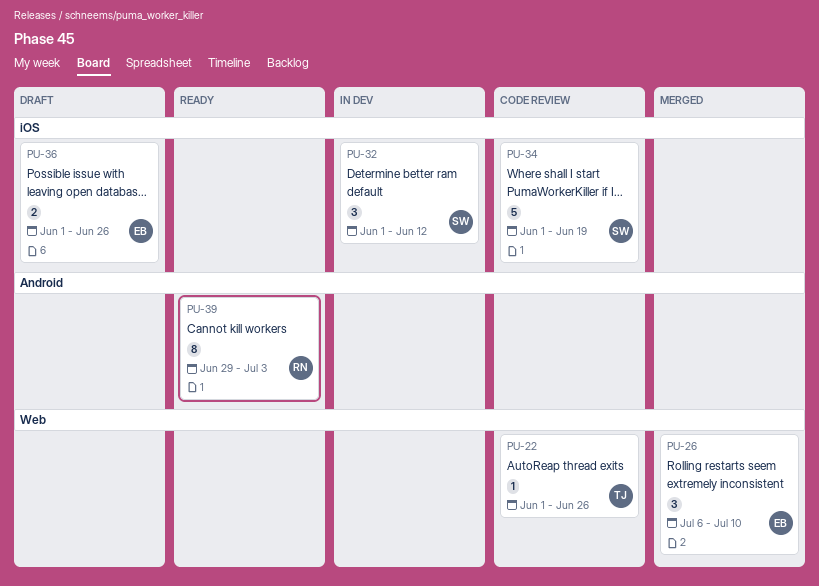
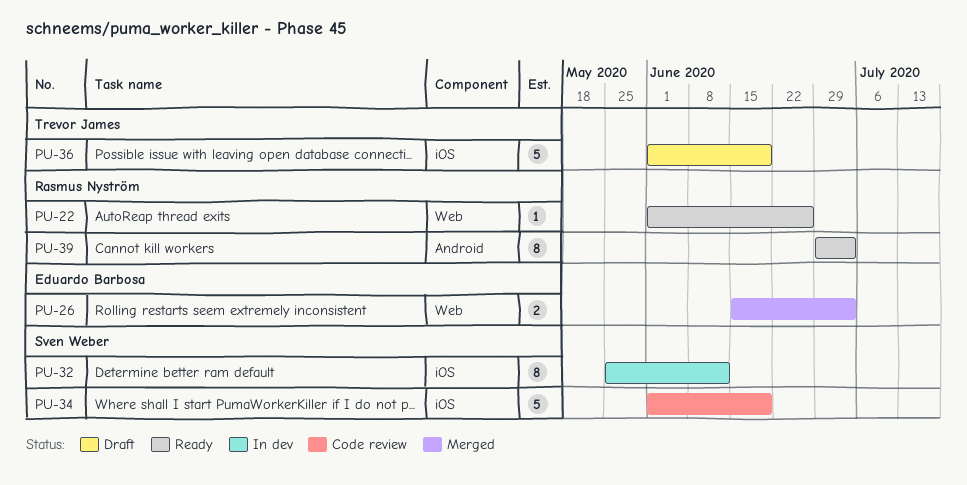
PU-22, status: Code review -> Ready
PU-22, owner: Trevor James -> Rasmus Nyström
PU-26, estimate: 3 -> 2
PU-26, start: Jul 6 -> Jun 15
PU-26, due: Jul 10 -> Jul 3
PU-32, estimate: 3 -> 8
PU-32, start: Jun 1 -> May 25
PU-36, owner: Eduardo Barbosa -> Trevor James
PU-36, estimate: 2 -> 5
PU-36, due: Jun 26 -> Jun 19

